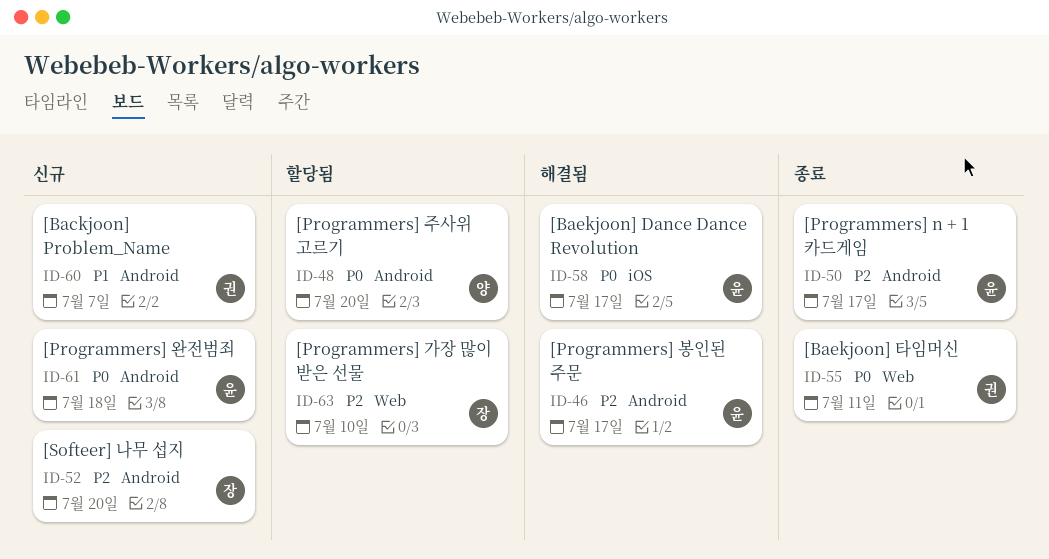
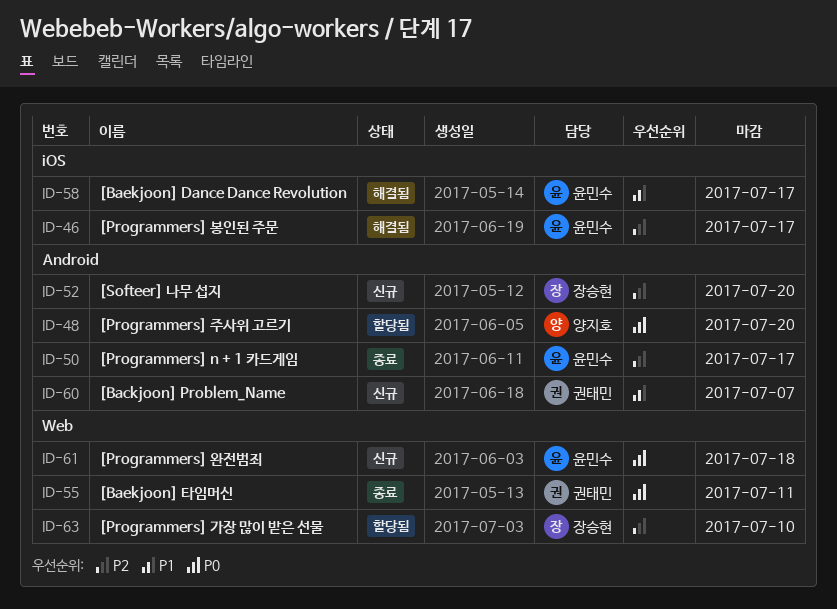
ID-46, label: Android -> iOS
ID-58, priority: P0 -> P1
ID-61, label: Android -> Web

